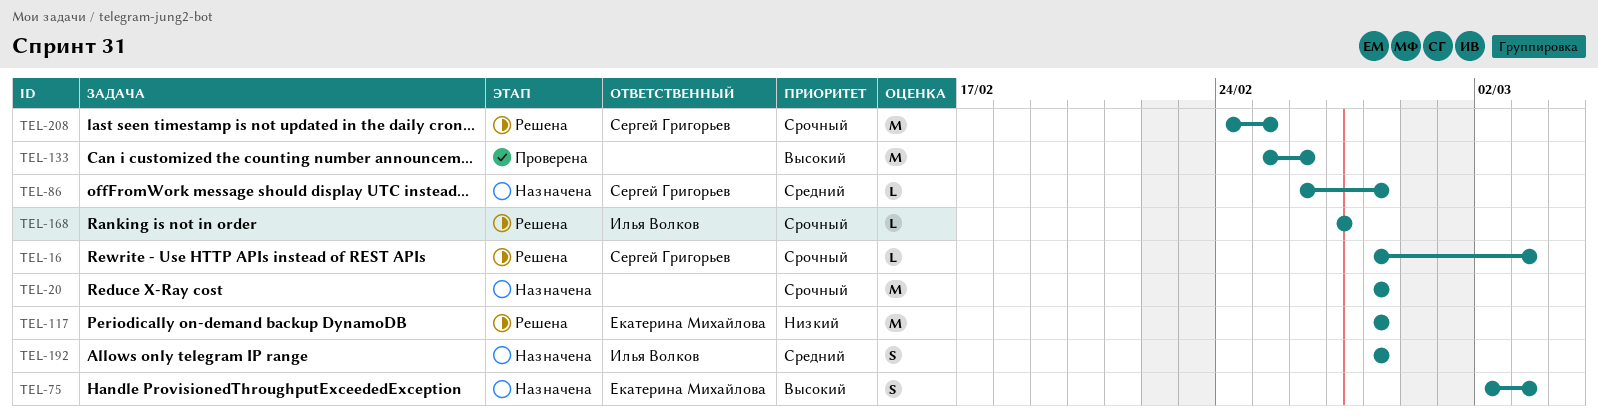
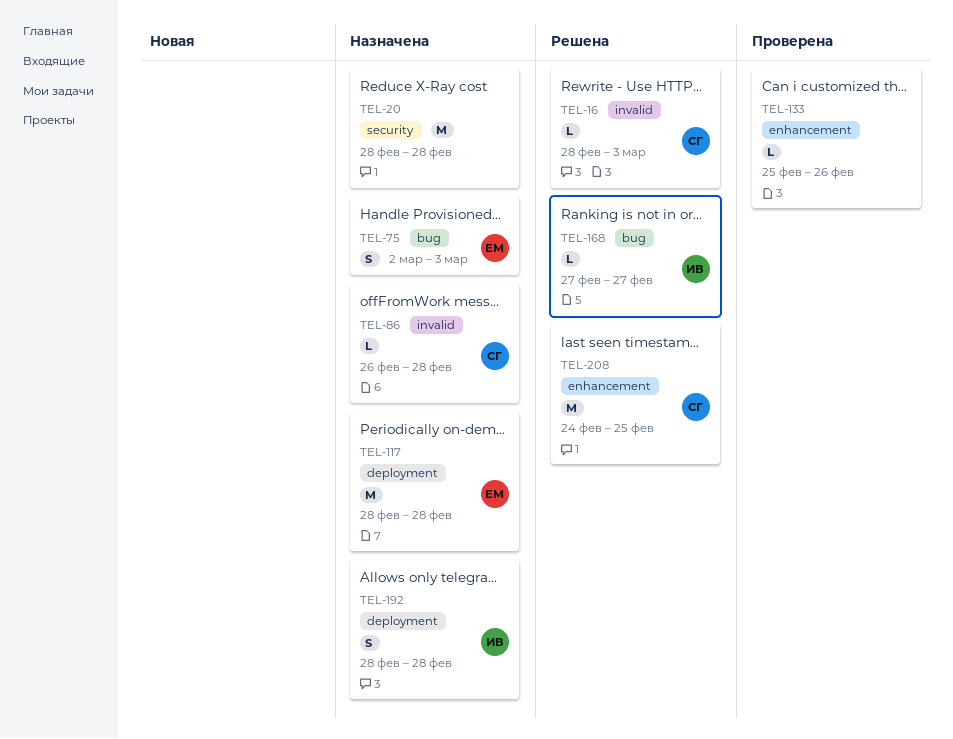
TEL-117, status: Решена -> Назначена
TEL-133, estimate: M -> L

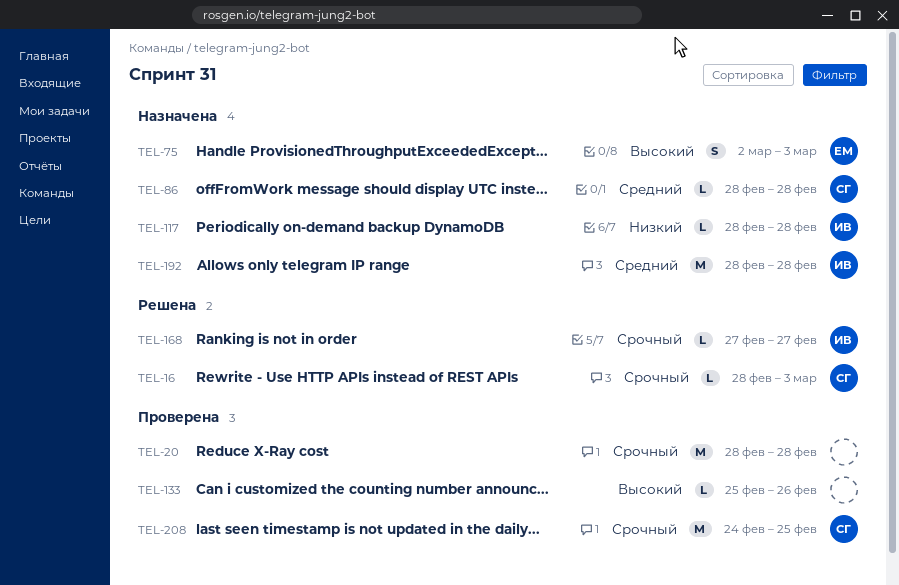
TEL-20, status: Назначена -> Проверена
TEL-86, start: Feb 26 -> Feb 28
TEL-117, owner: ЕМ -> ИВ
TEL-117, estimate: M -> L
TEL-192, estimate: S -> M
TEL-208, status: Решена -> Проверена

